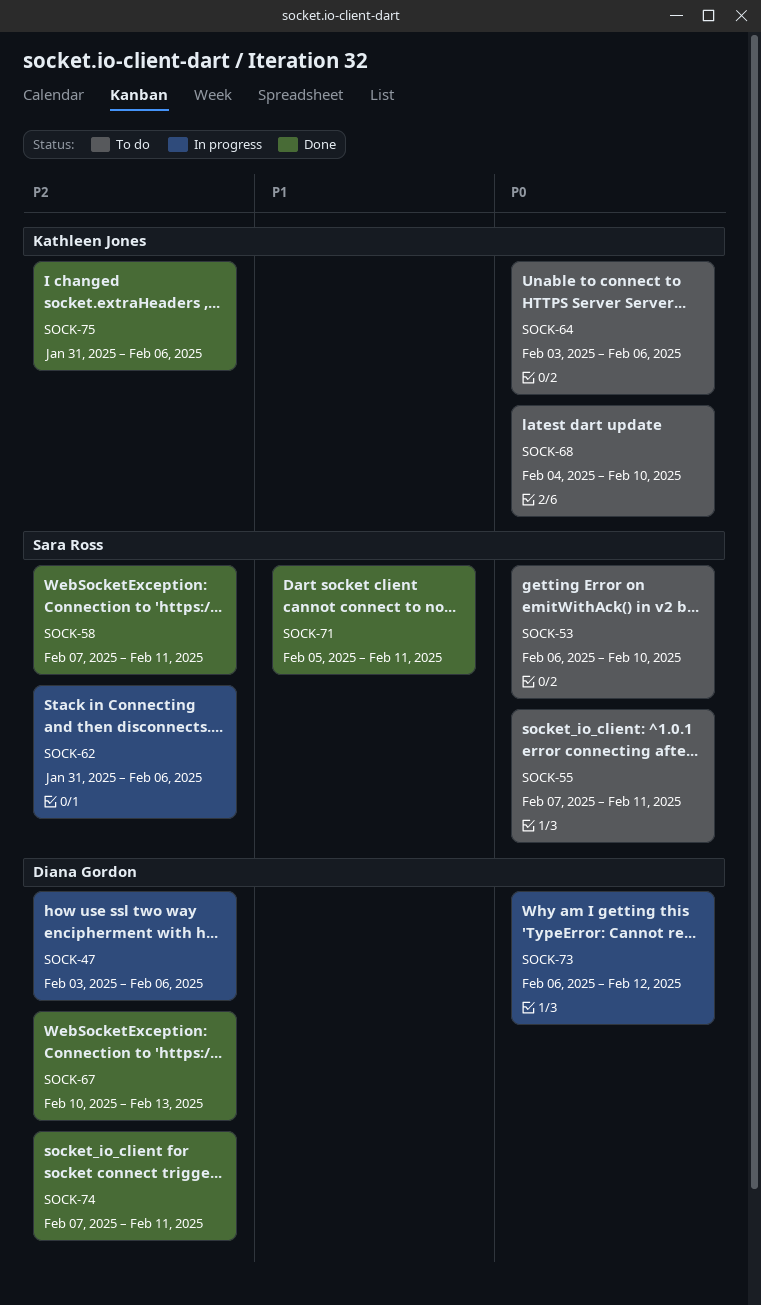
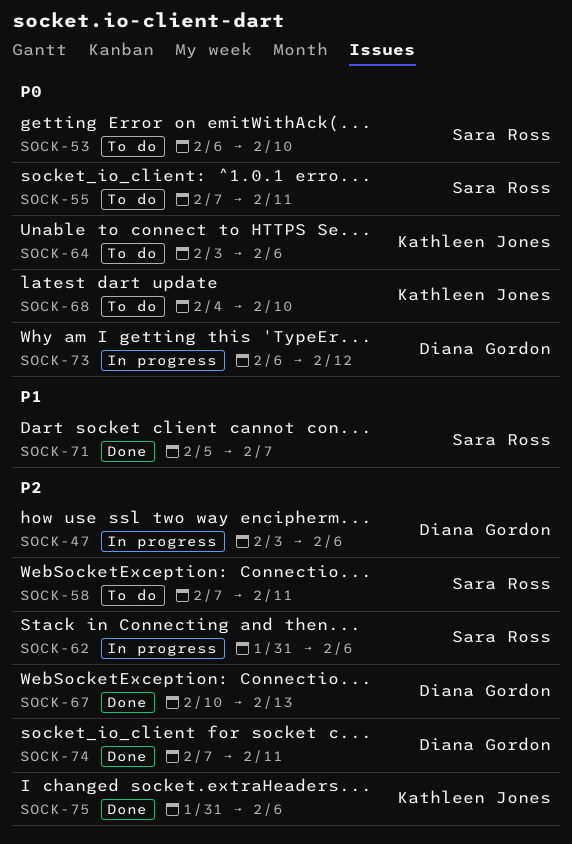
SOCK-58, status: Done -> To do
SOCK-71, due: Feb 11 -> Feb 7

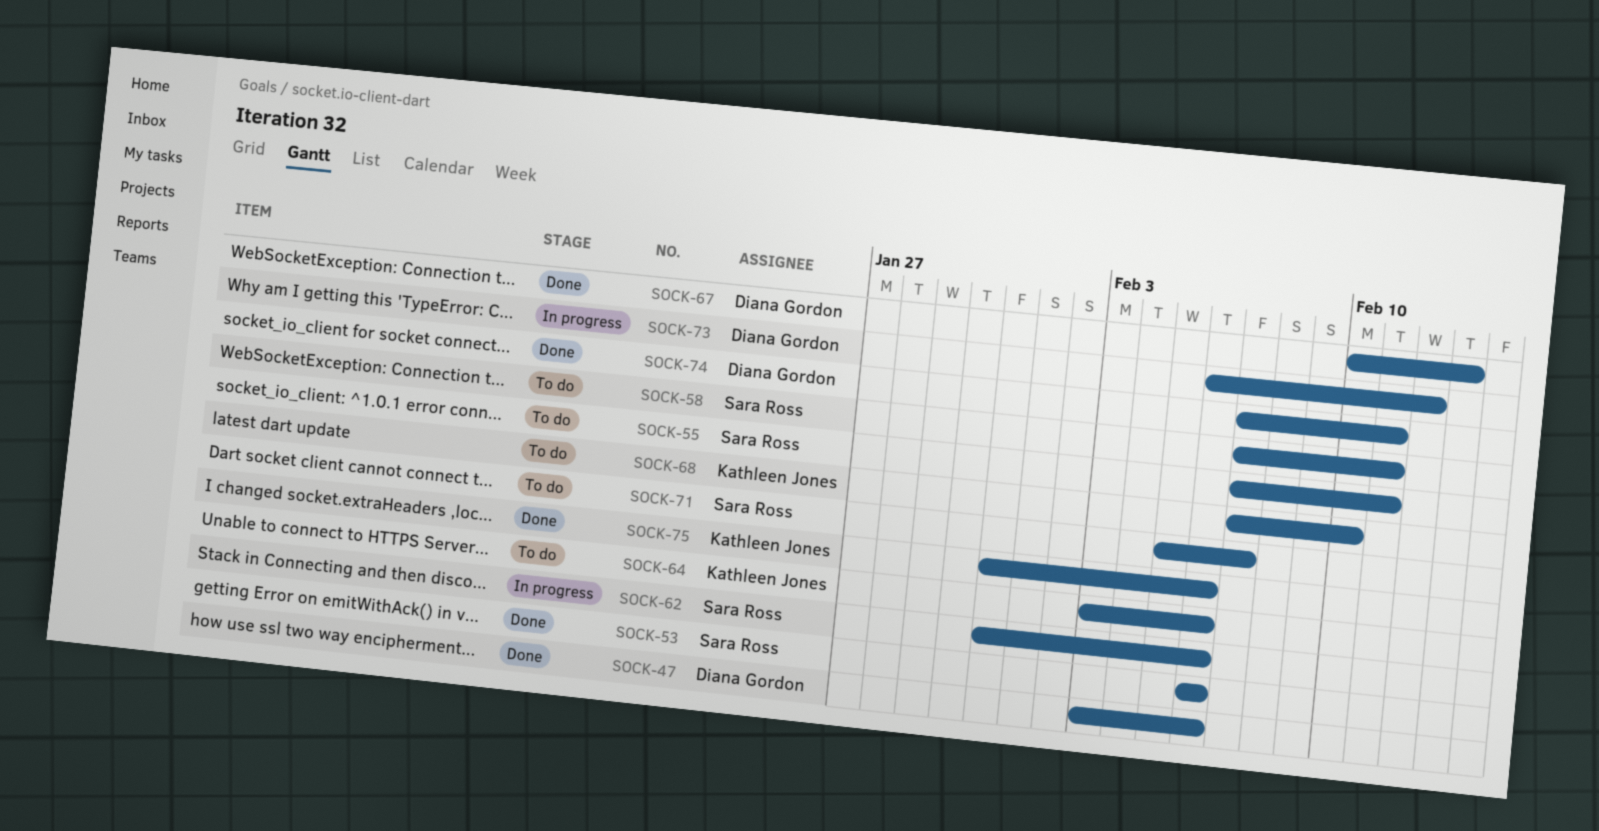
SOCK-47, status: In progress -> Done
SOCK-53, status: To do -> Done
SOCK-53, due: Feb 10 -> Feb 6
SOCK-68, start: Feb 4 -> Feb 7
SOCK-71, status: Done -> To do

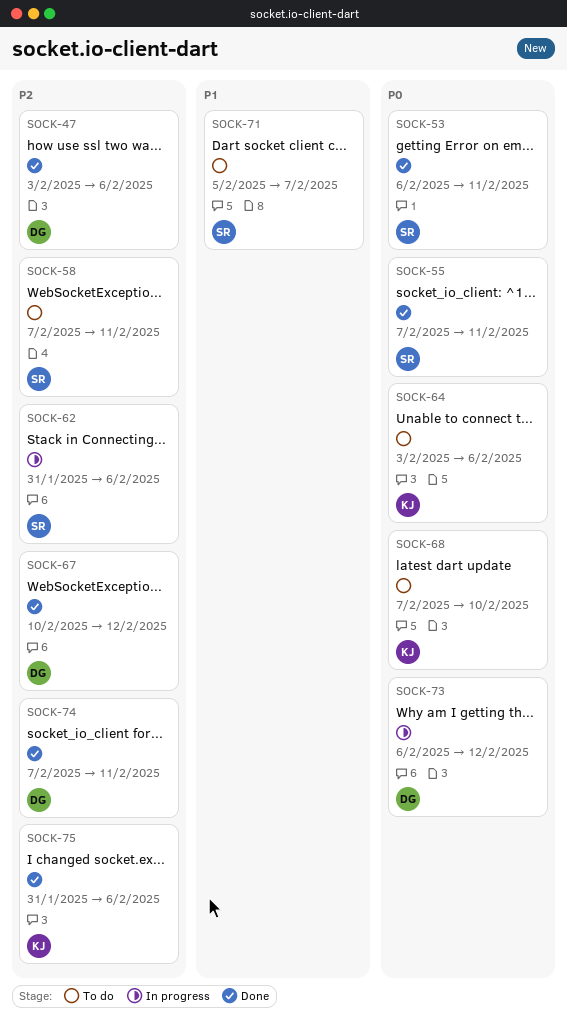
SOCK-53, due: Feb 6 -> Feb 11
SOCK-55, status: To do -> Done
SOCK-67, due: Feb 13 -> Feb 12

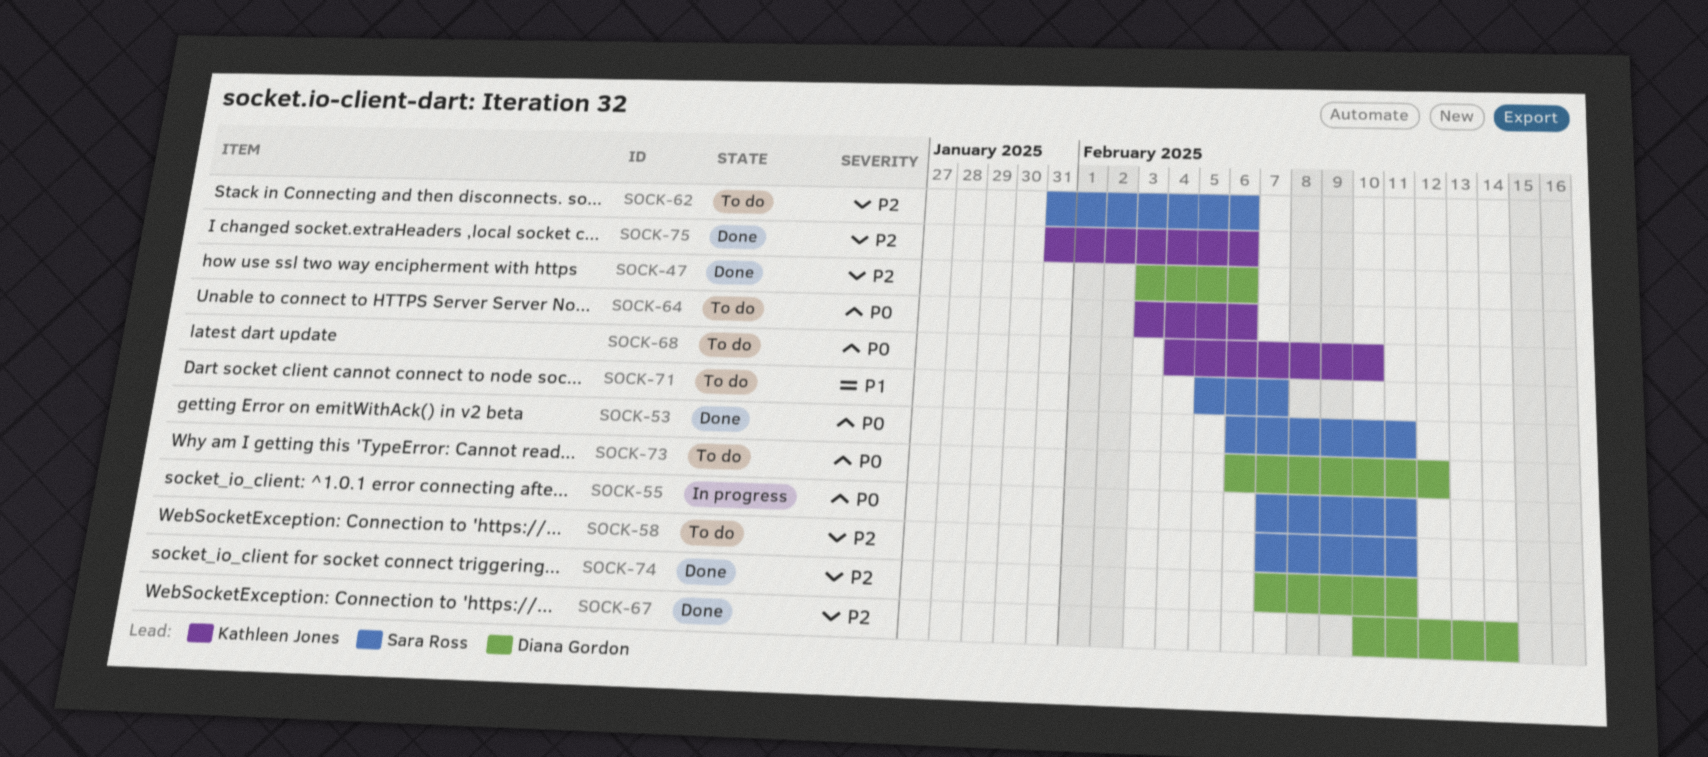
SOCK-55, status: Done -> In progress
SOCK-62, status: In progress -> To do
SOCK-67, due: Feb 12 -> Feb 14
SOCK-68, start: Feb 7 -> Feb 4
SOCK-73, status: In progress -> To do

